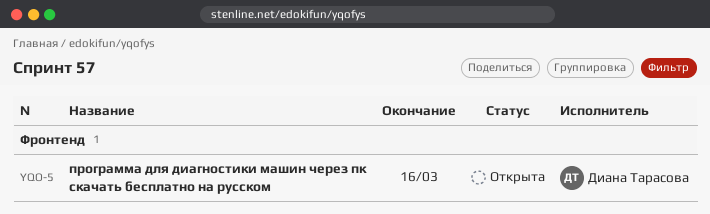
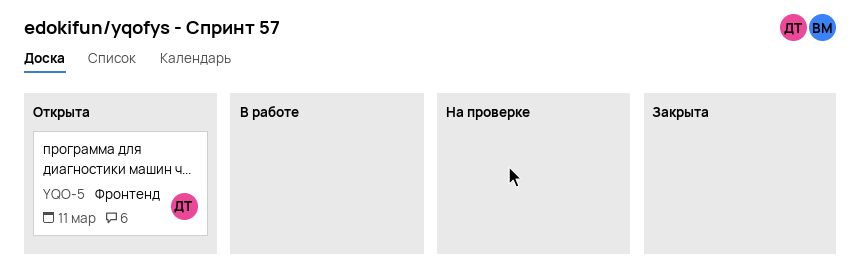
YQO-5, due: Mar 16 -> Mar 11

